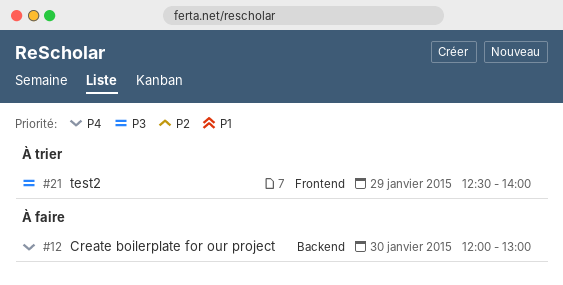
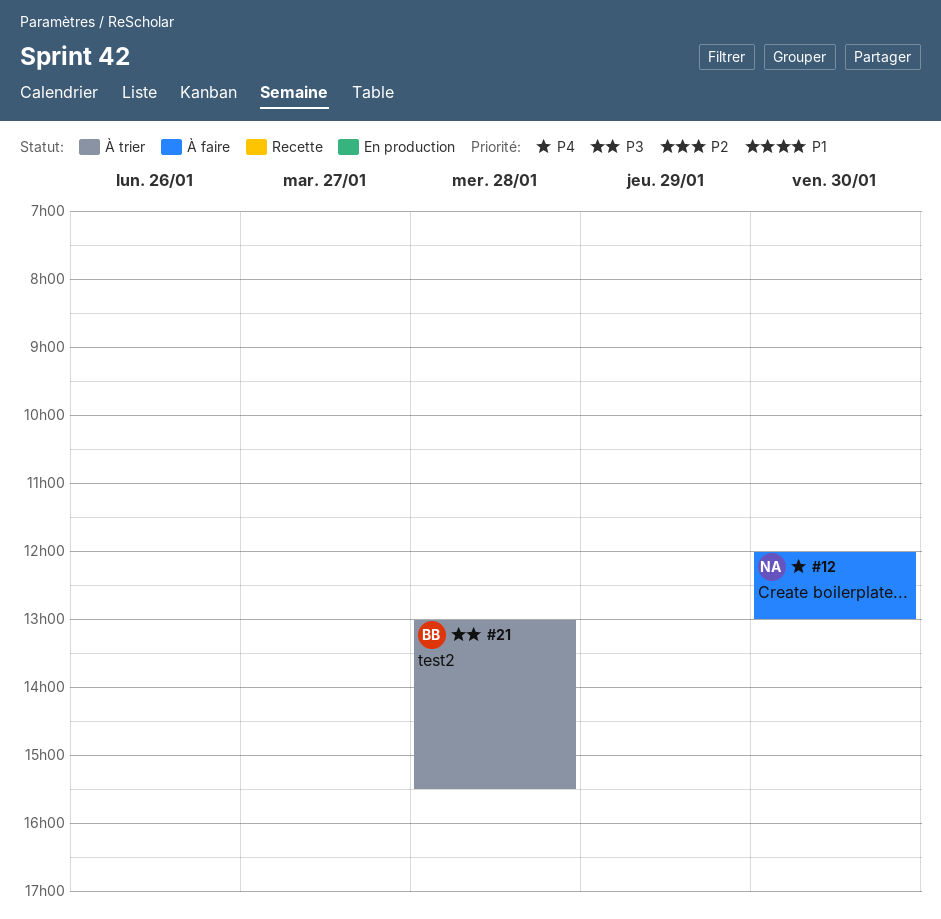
#21, day: Jan 29 -> Jan 28
#21, begins: 12:30 -> 13:00
#21, ends: 14:00 -> 15:30

